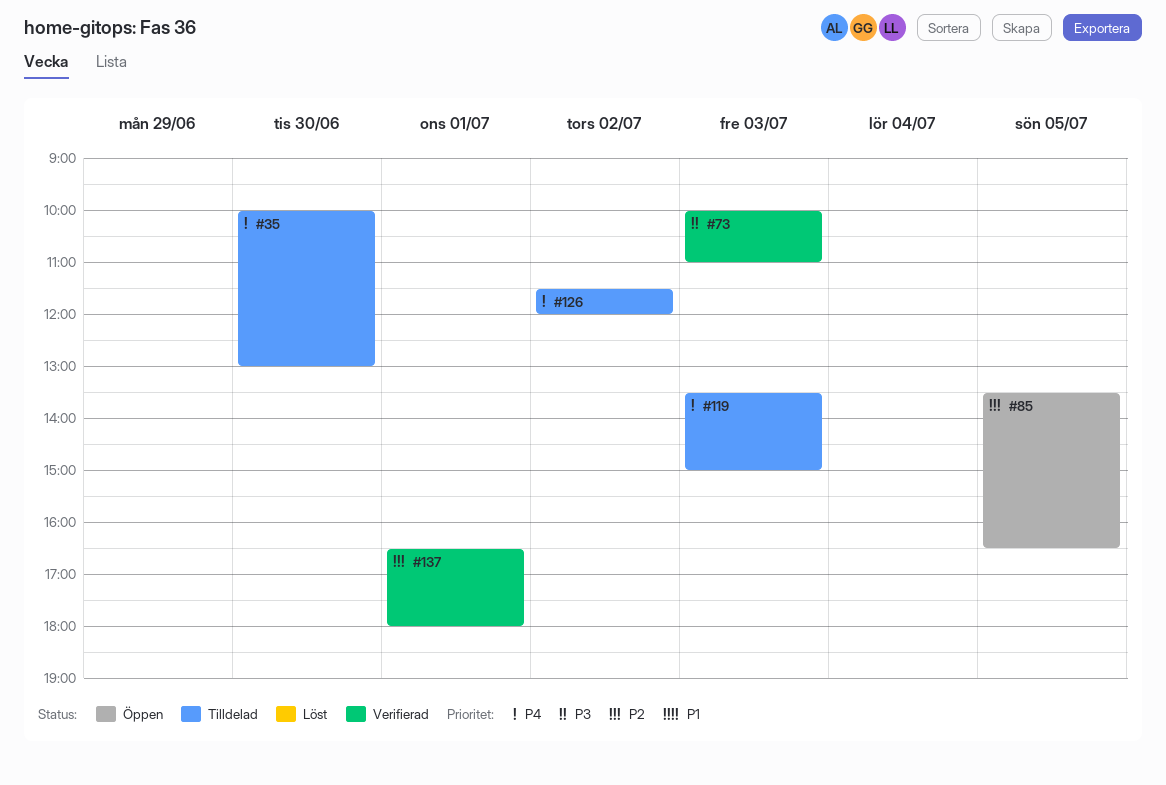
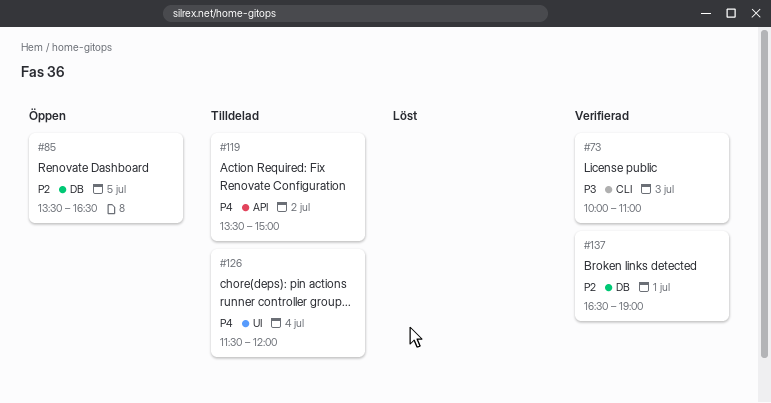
#35: present -> none
#119, day: Jul 3 -> Jul 2
#126, day: Jul 2 -> Jul 4
#137, ends: 18:00 -> 19:00

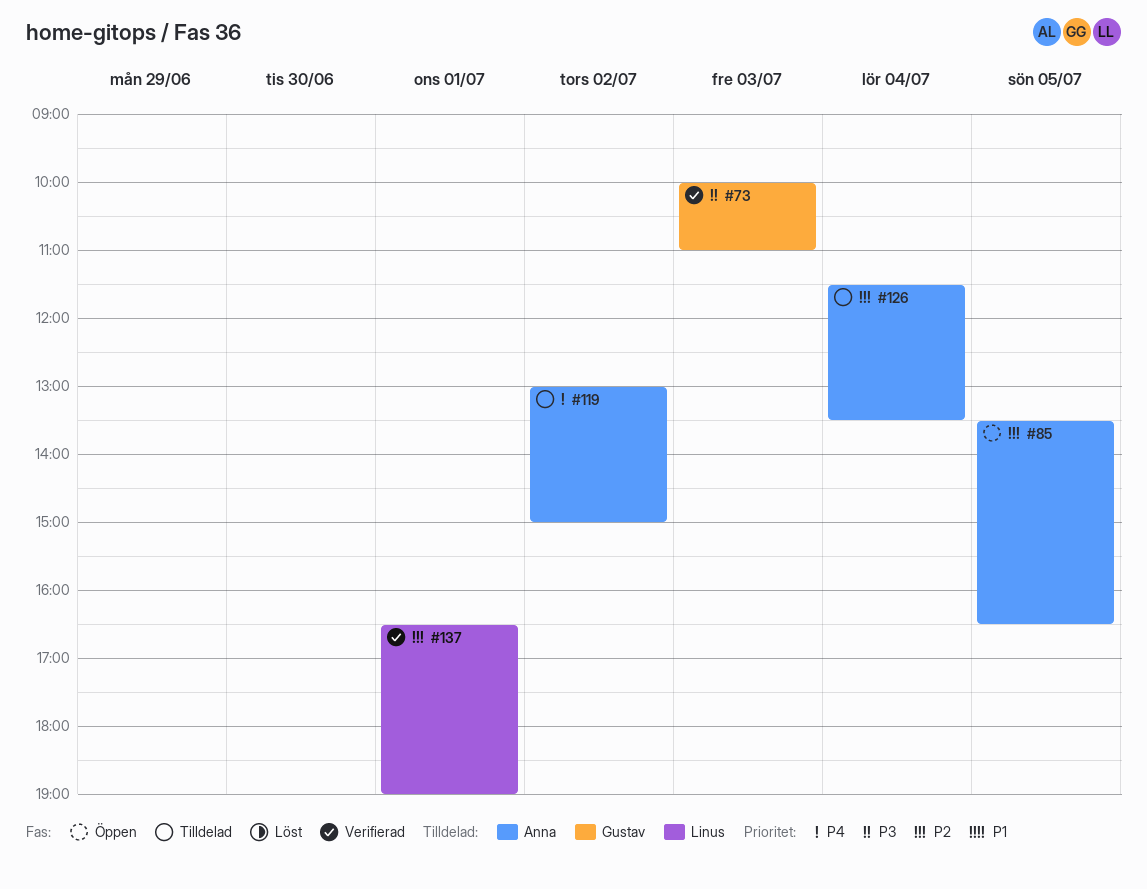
#119, begins: 13:30 -> 13:00
#126, priority: P4 -> P2
#126, ends: 12:00 -> 13:30

